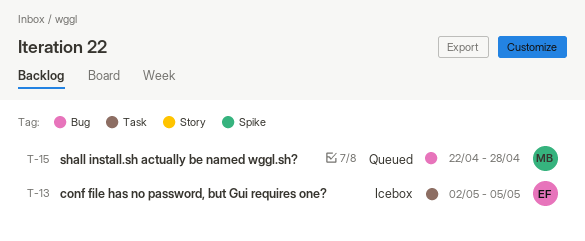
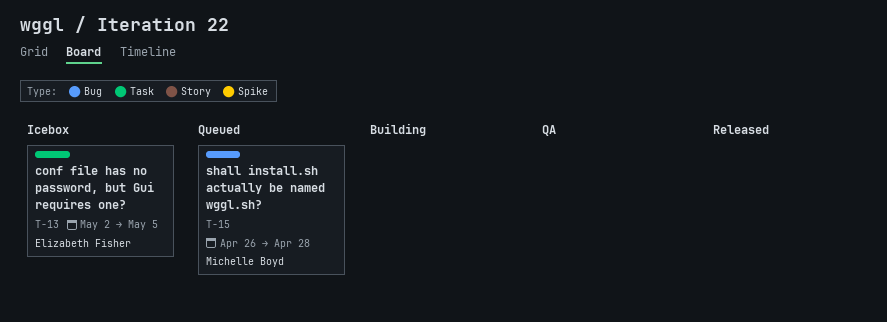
T-15, start: Apr 22 -> Apr 26

